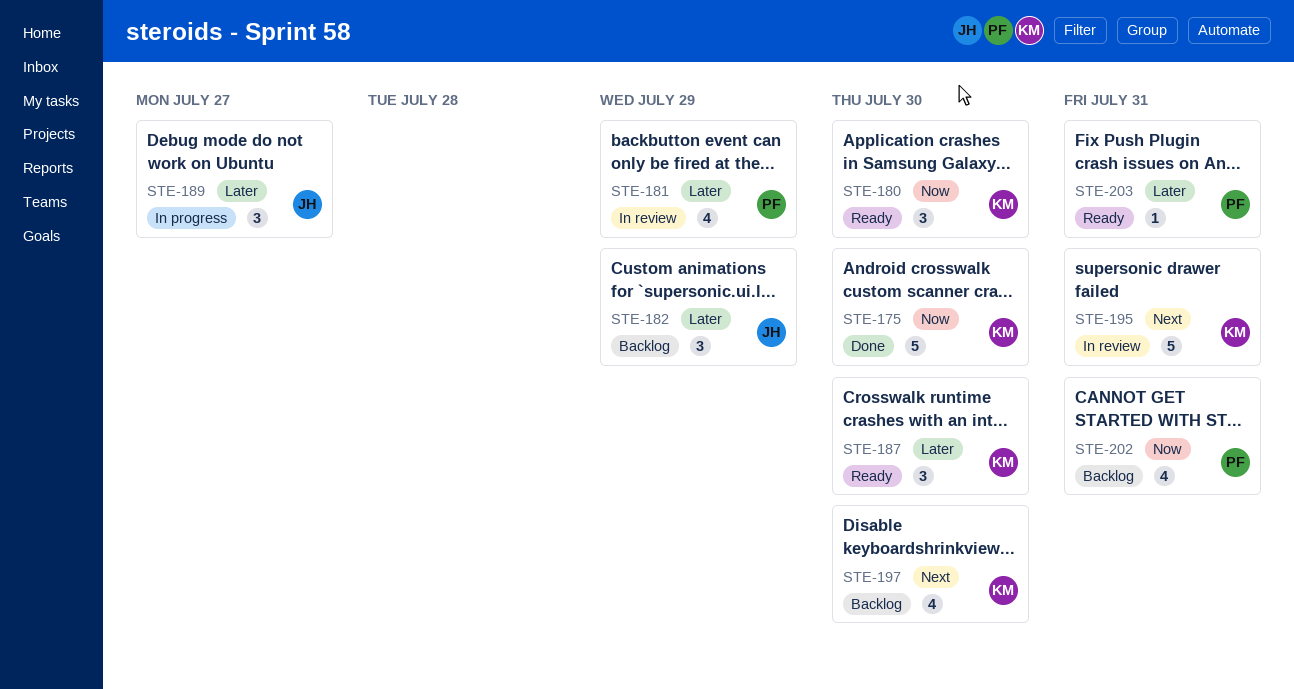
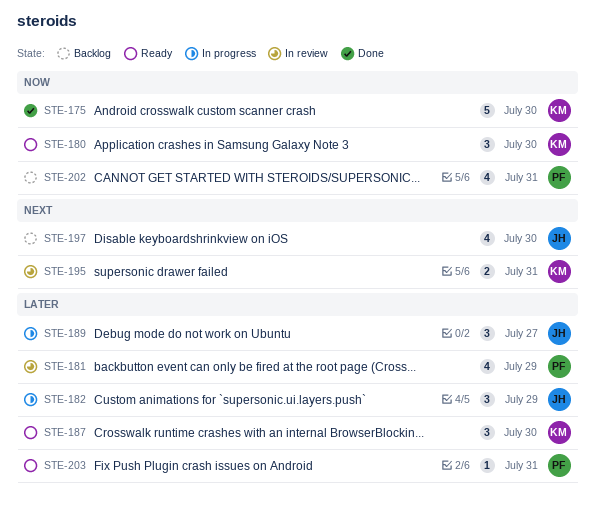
STE-182, status: Backlog -> In progress
STE-195, estimate: 5 -> 2
STE-197, owner: KM -> JH

